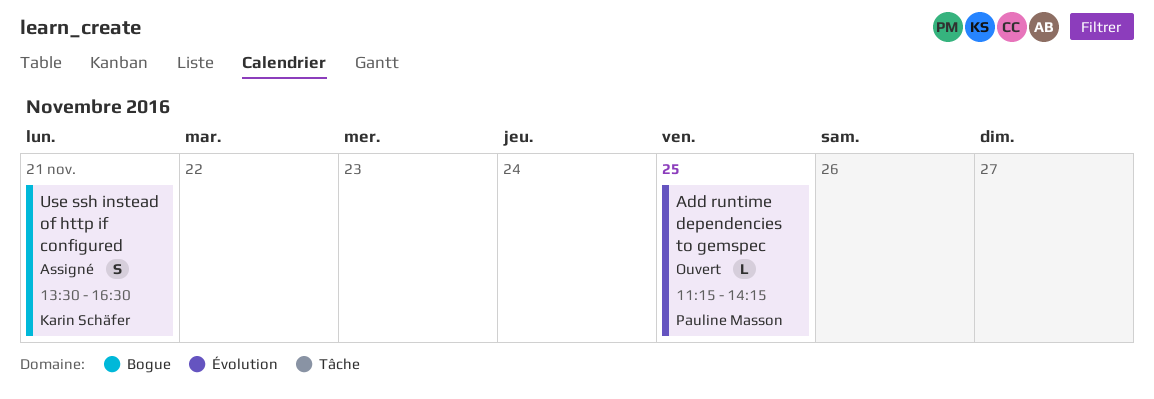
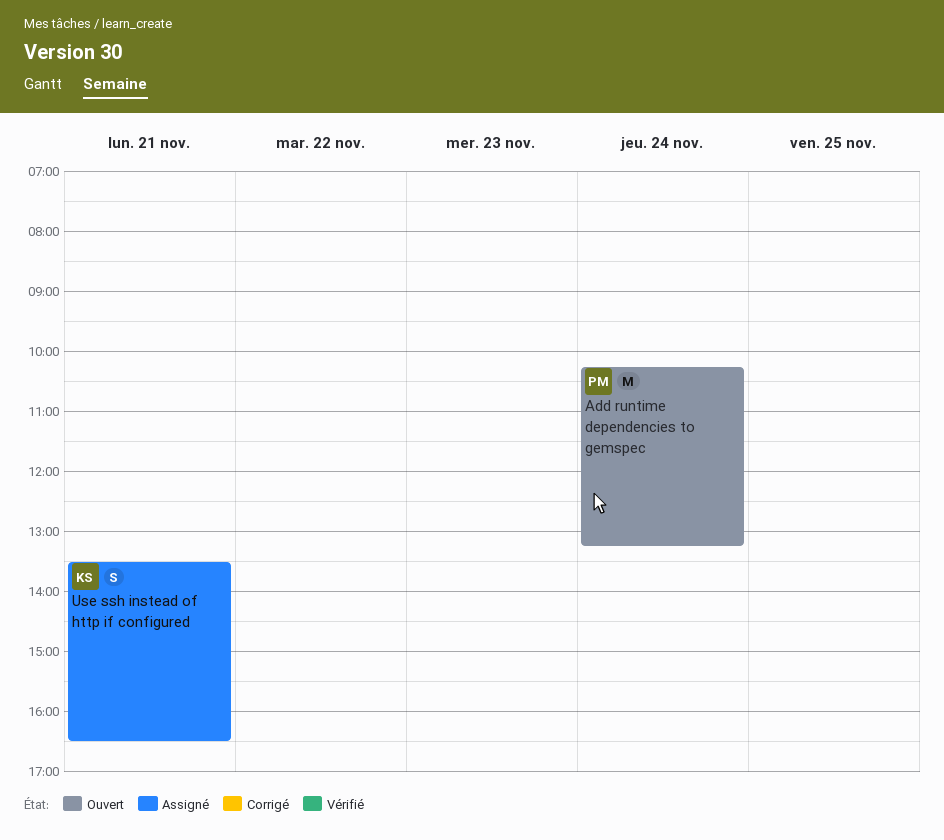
Add runtime dependencies to gemspec, estimate: L -> M
Add runtime dependencies to gemspec, day: Nov 25 -> Nov 24
Add runtime dependencies to gemspec, begins: 11:15 -> 10:15
Add runtime dependencies to gemspec, ends: 14:15 -> 13:15

